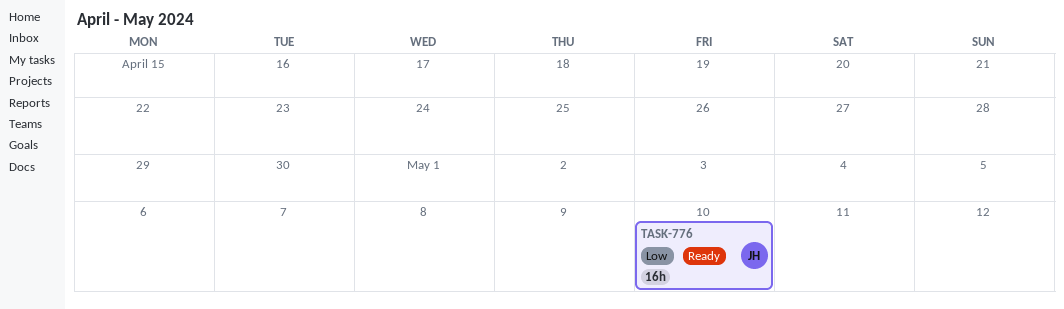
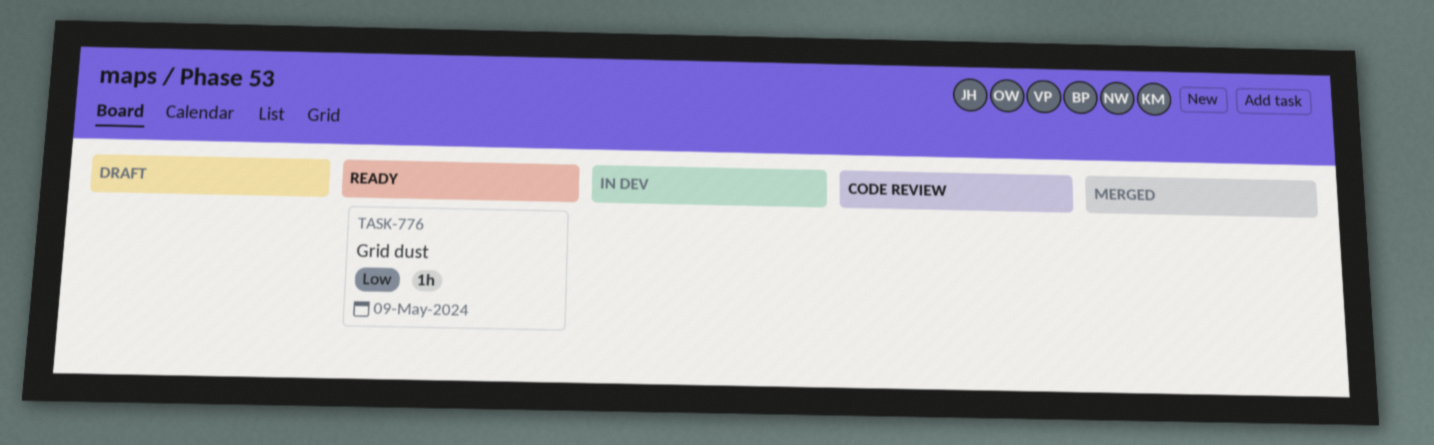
TASK-776, estimate: 16h -> 1h
TASK-776, due: May 10 -> May 9

